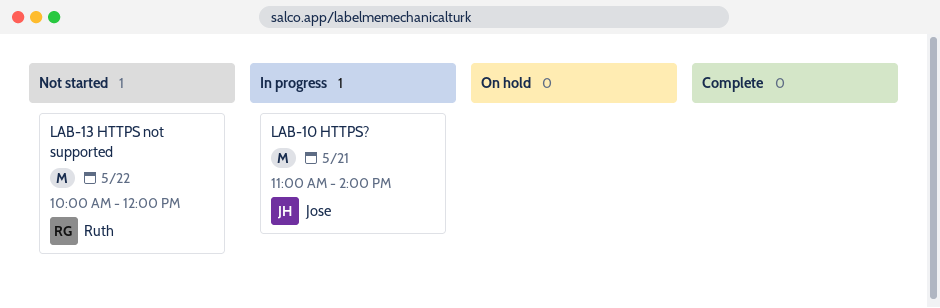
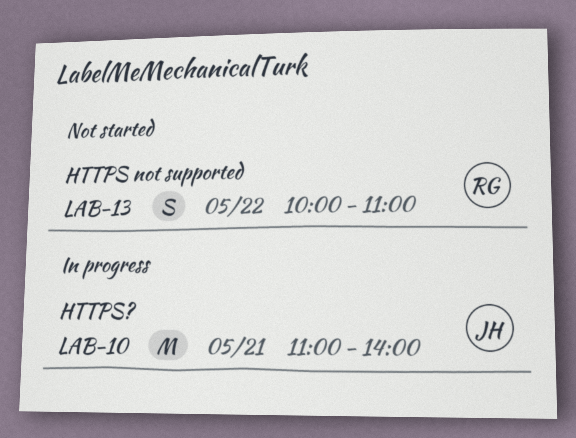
LAB-13, estimate: M -> S
LAB-13, ends: 12:00 -> 11:00

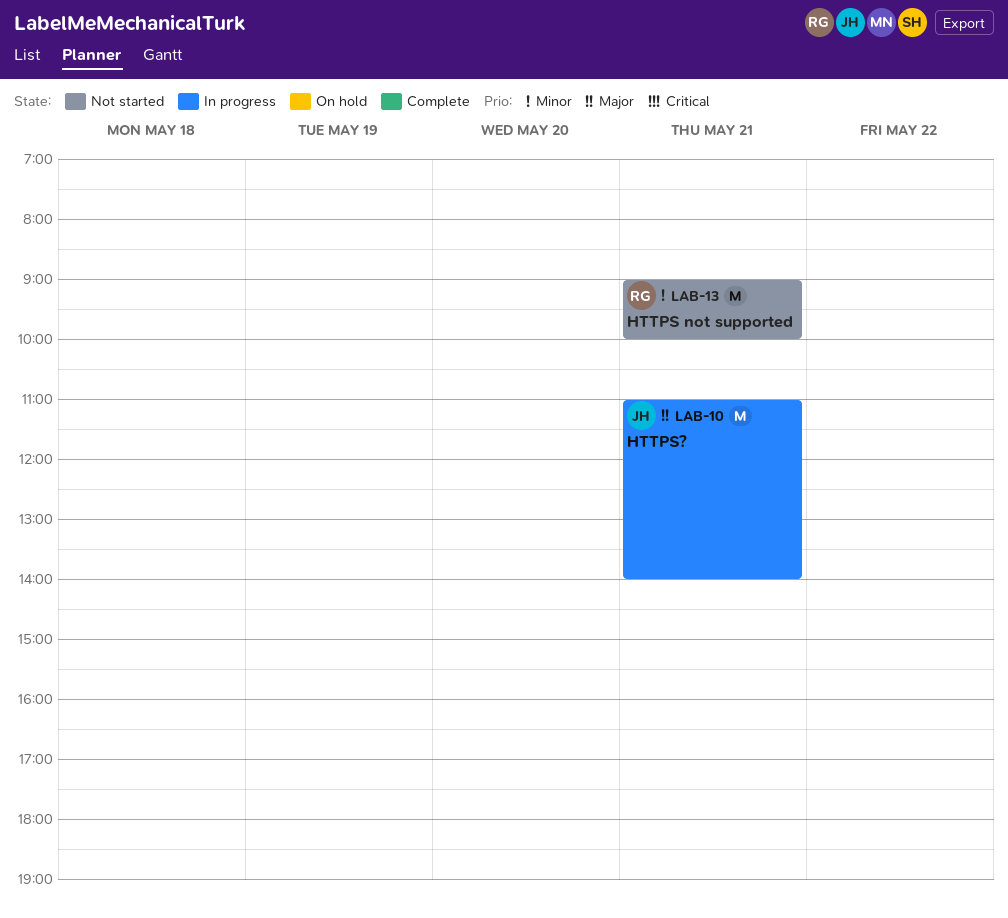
LAB-13, estimate: S -> M
LAB-13, day: May 22 -> May 21
LAB-13, begins: 10:00 -> 09:00
LAB-13, ends: 11:00 -> 10:00

